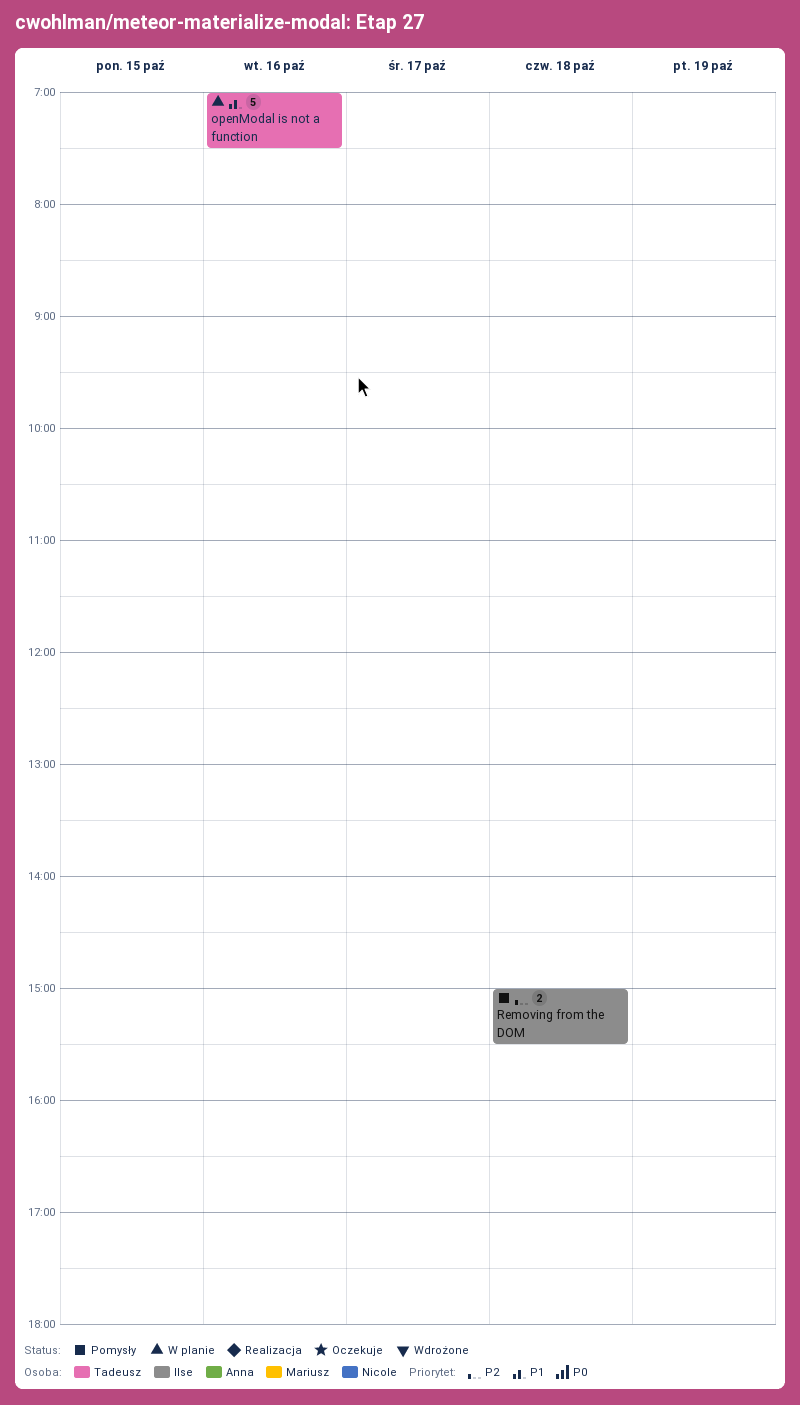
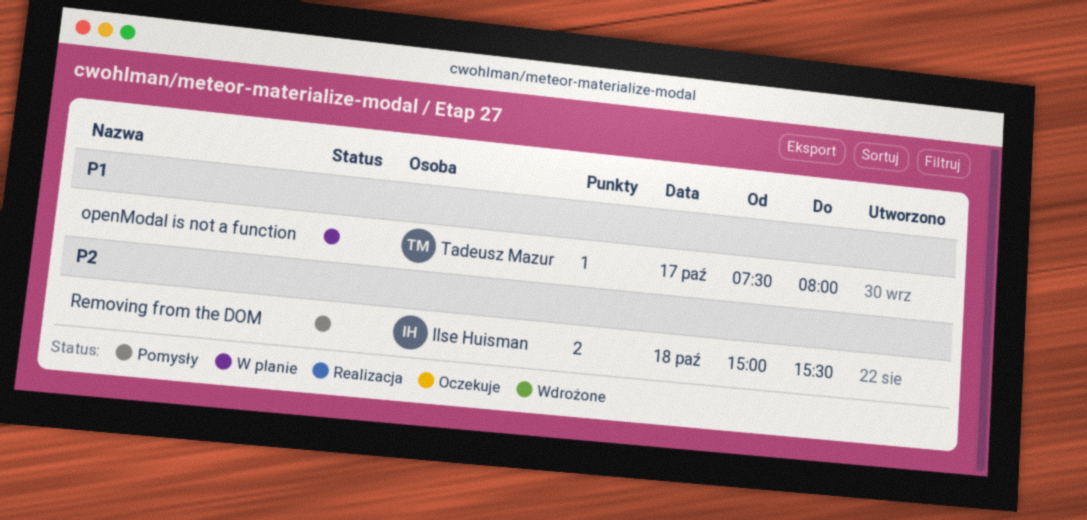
openModal is not a function, estimate: 5 -> 1
openModal is not a function, day: Oct 16 -> Oct 17
openModal is not a function, begins: 07:00 -> 07:30
openModal is not a function, ends: 07:30 -> 08:00

